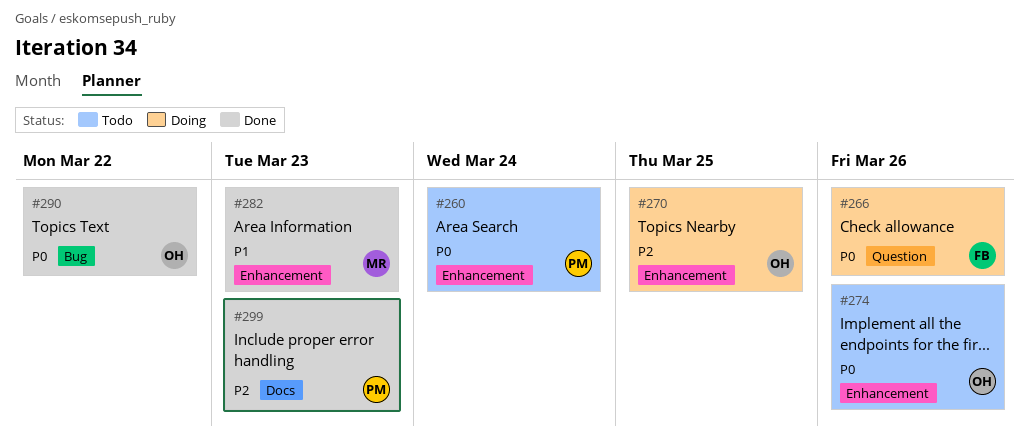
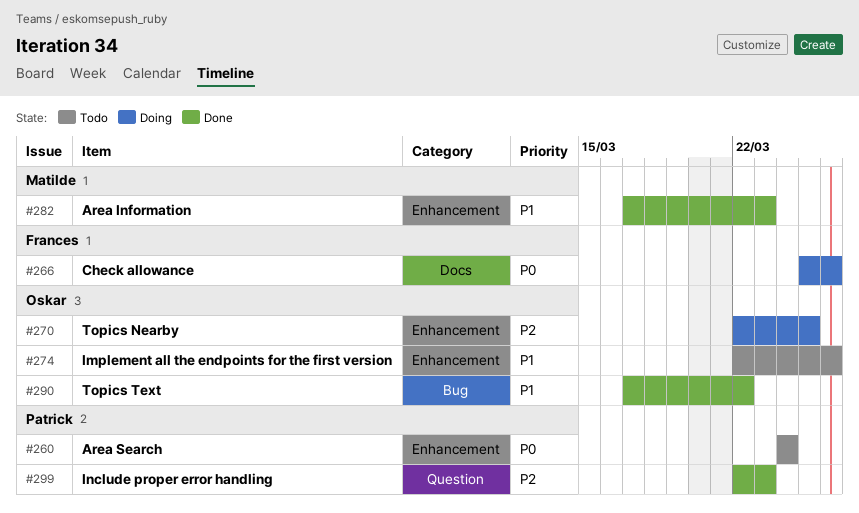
#266, label: Question -> Docs
#274, priority: P0 -> P1
#290, priority: P0 -> P1
#299, label: Docs -> Question

